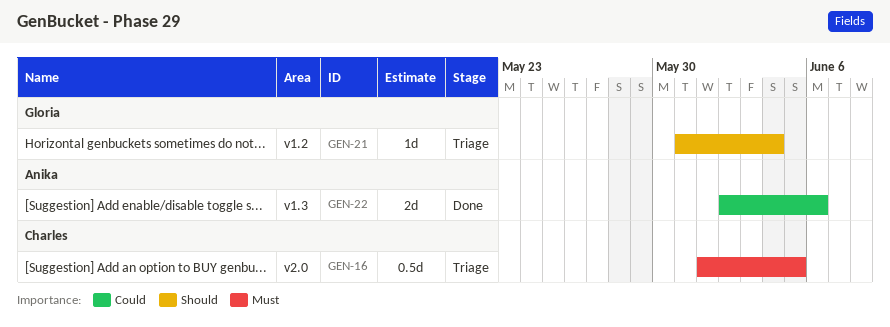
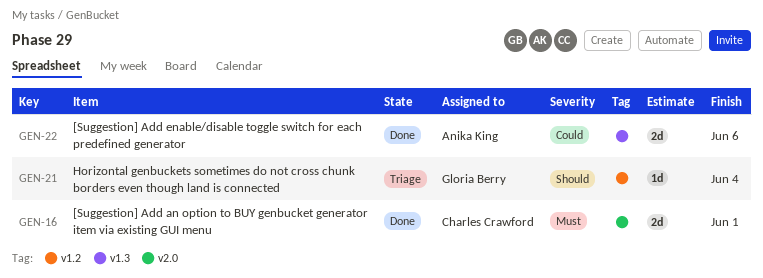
GEN-16, status: Triage -> Done
GEN-16, estimate: 0.5d -> 2d
GEN-16, due: Jun 5 -> Jun 1

